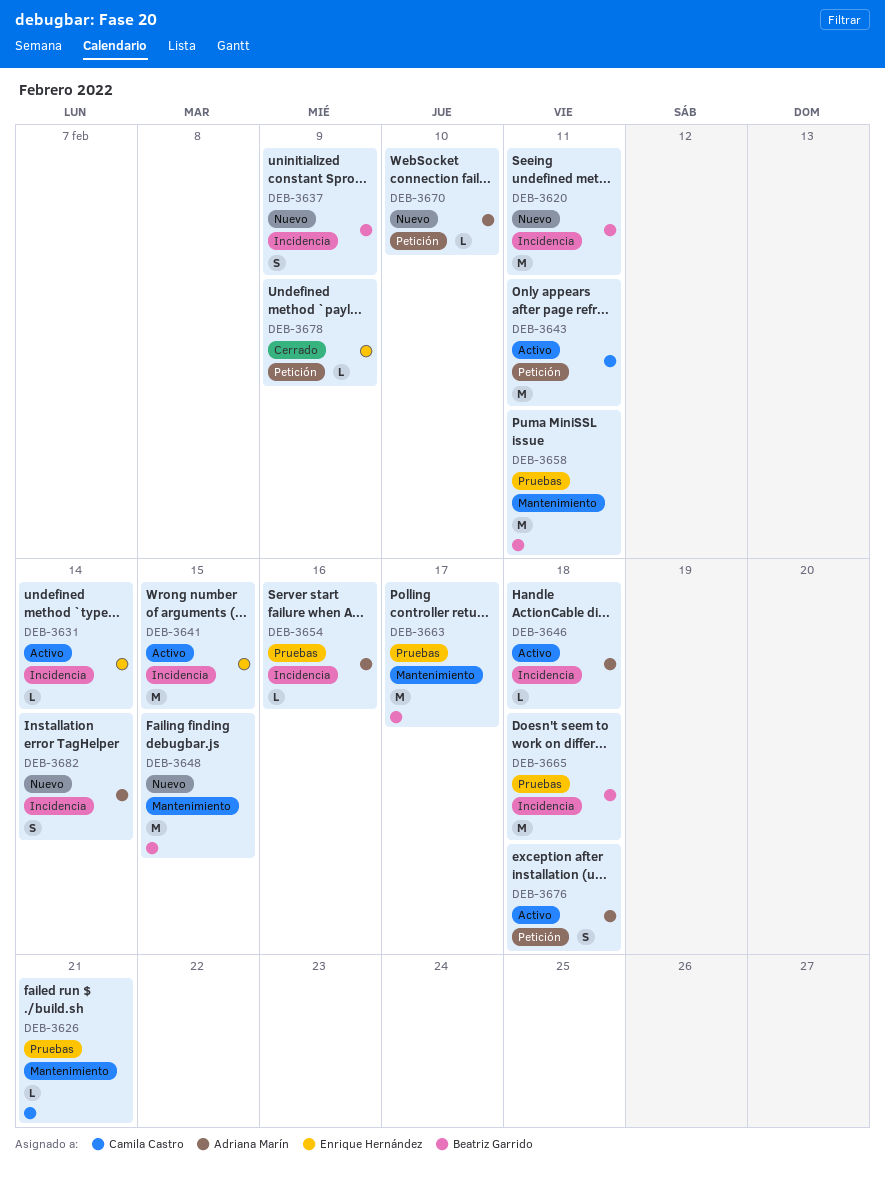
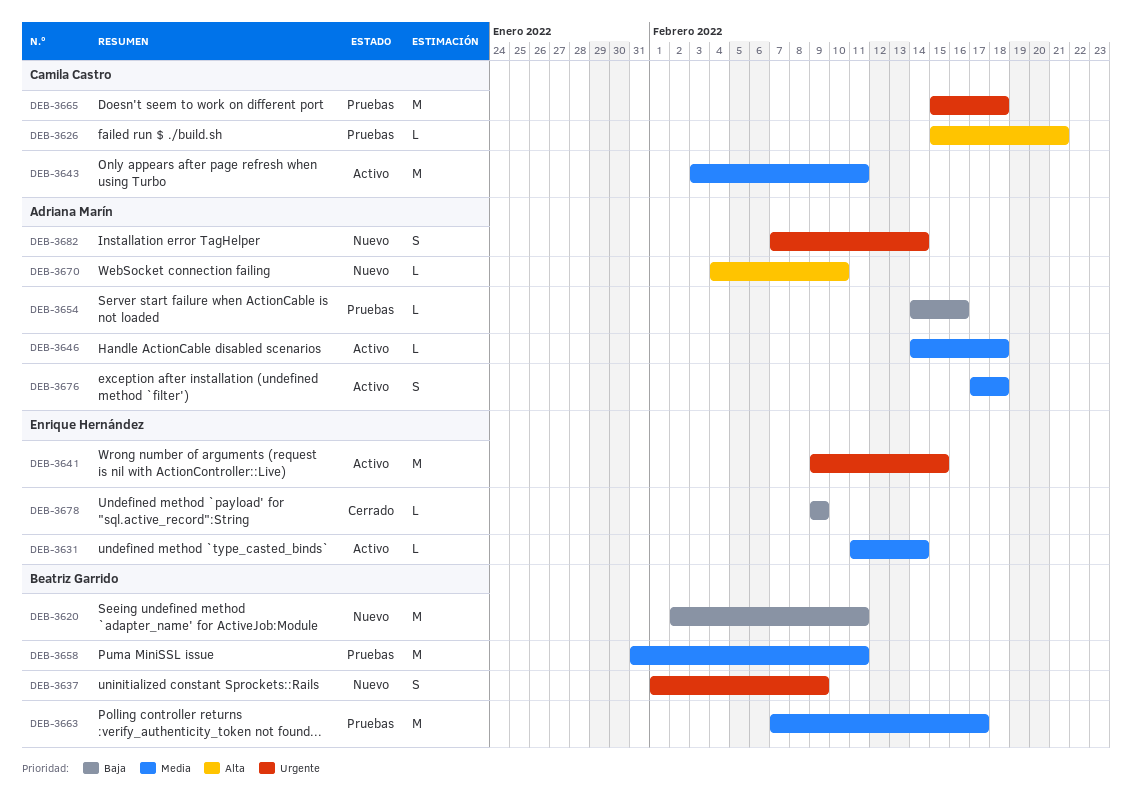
DEB-3648: present -> none
DEB-3665, owner: Beatriz Garrido -> Camila Castro

